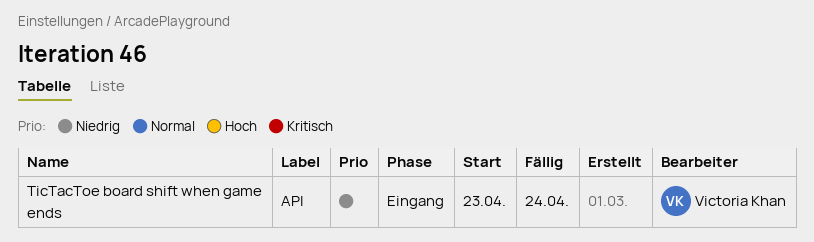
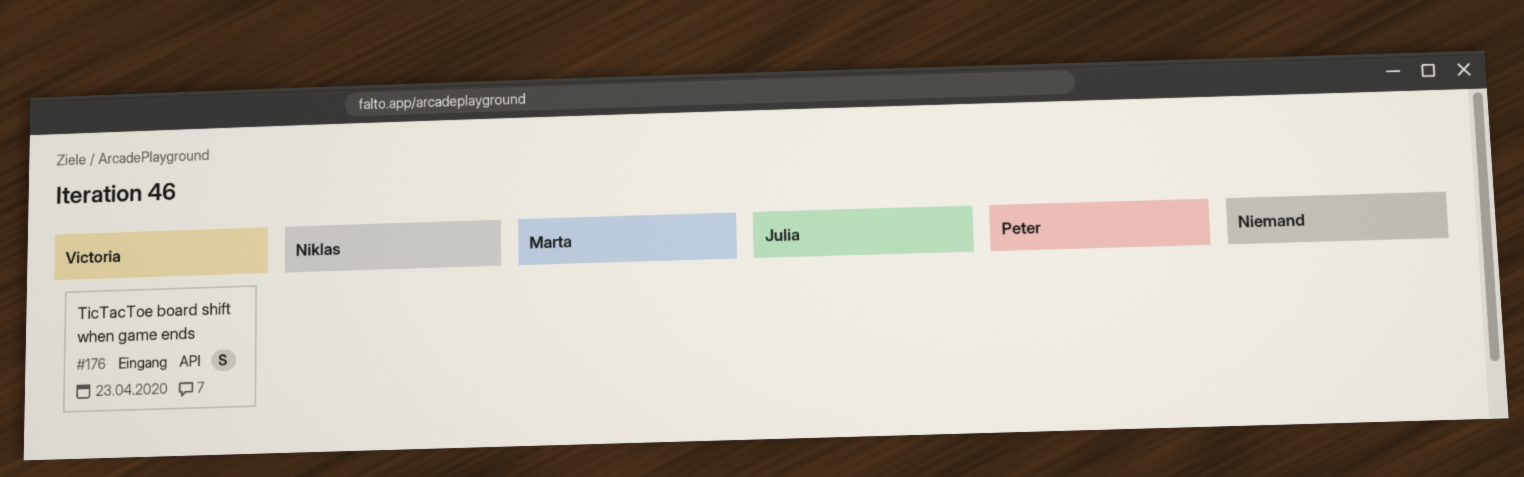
TicTacToe board shift when game ends, due: Apr 24 -> Apr 23

